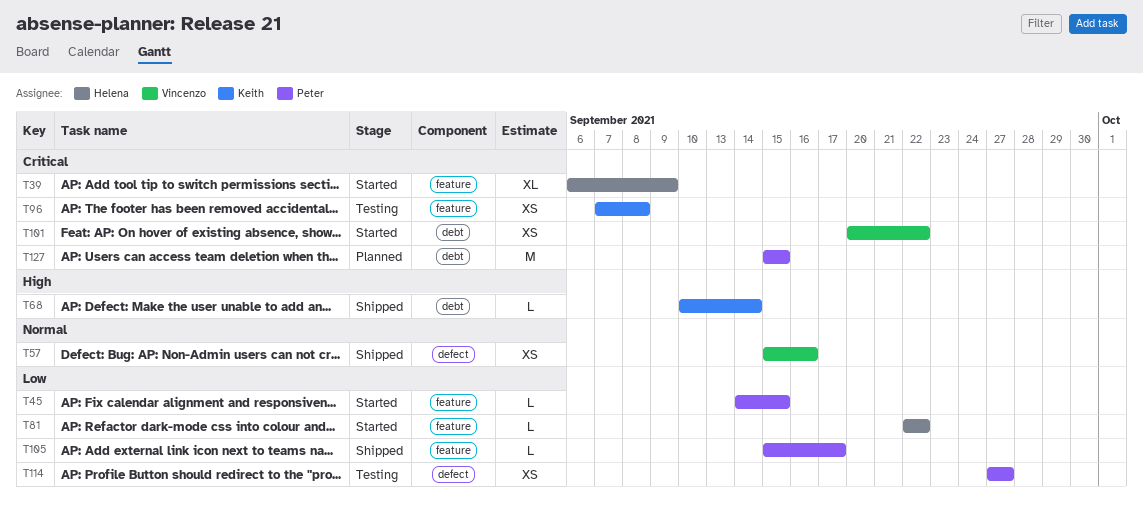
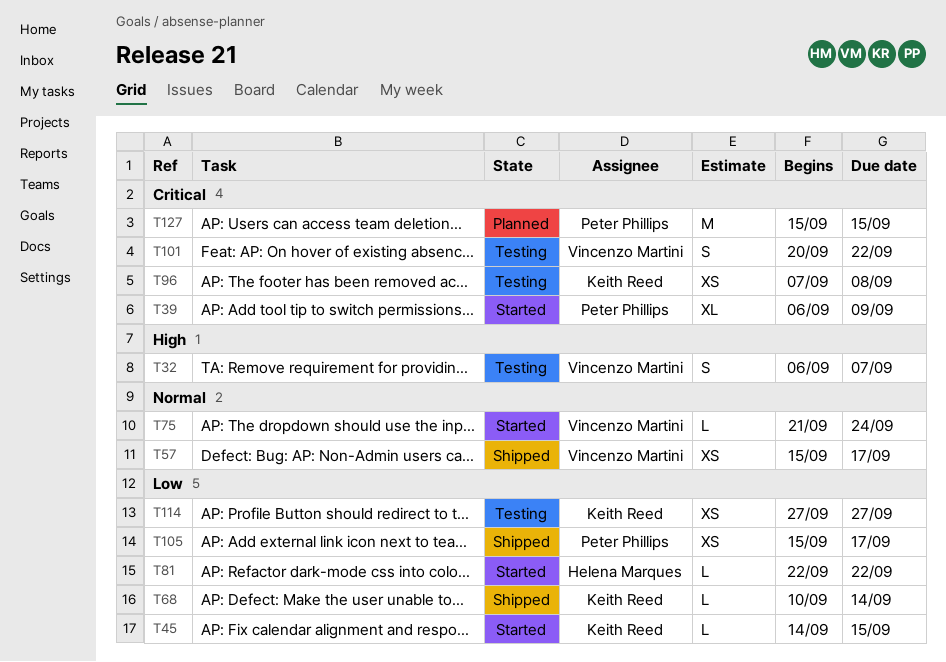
T32: none -> present
T39, owner: Helena Marques -> Peter Phillips
T45, owner: Peter Phillips -> Keith Reed
T57, due: Sep 16 -> Sep 17
T68, priority: High -> Low
T75: none -> present
T101, status: Started -> Testing
T101, estimate: XS -> S
T105, estimate: L -> XS
T114, owner: Peter Phillips -> Keith Reed

